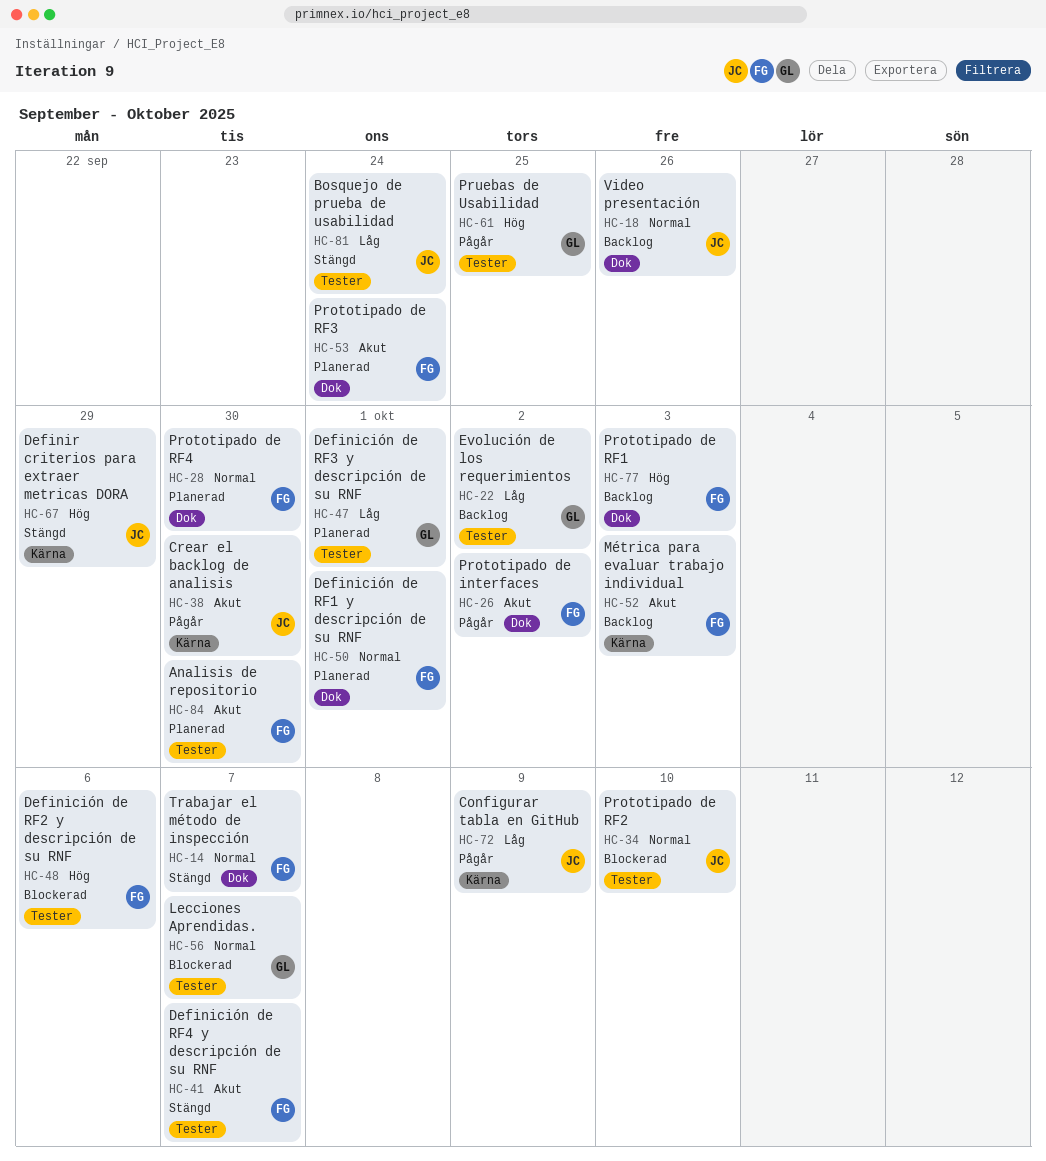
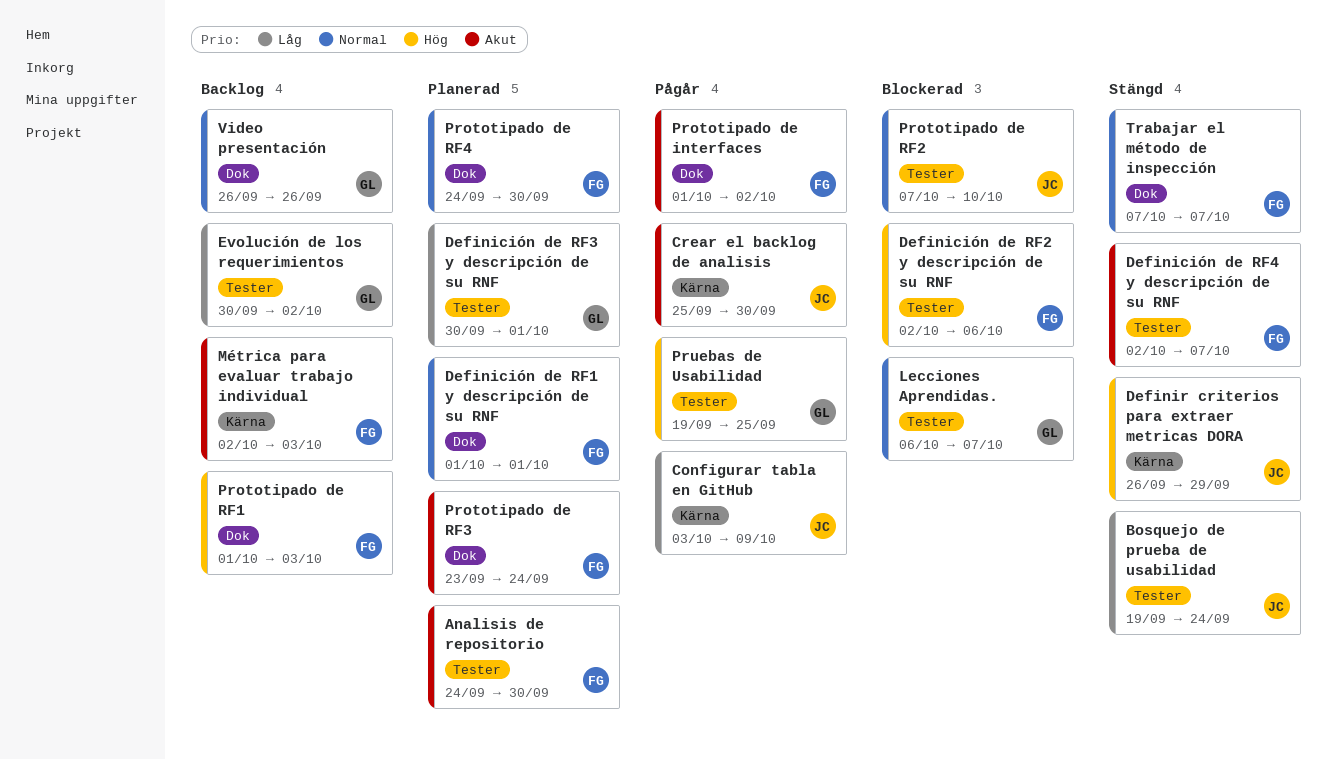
Video presentación, owner: JC -> GL

